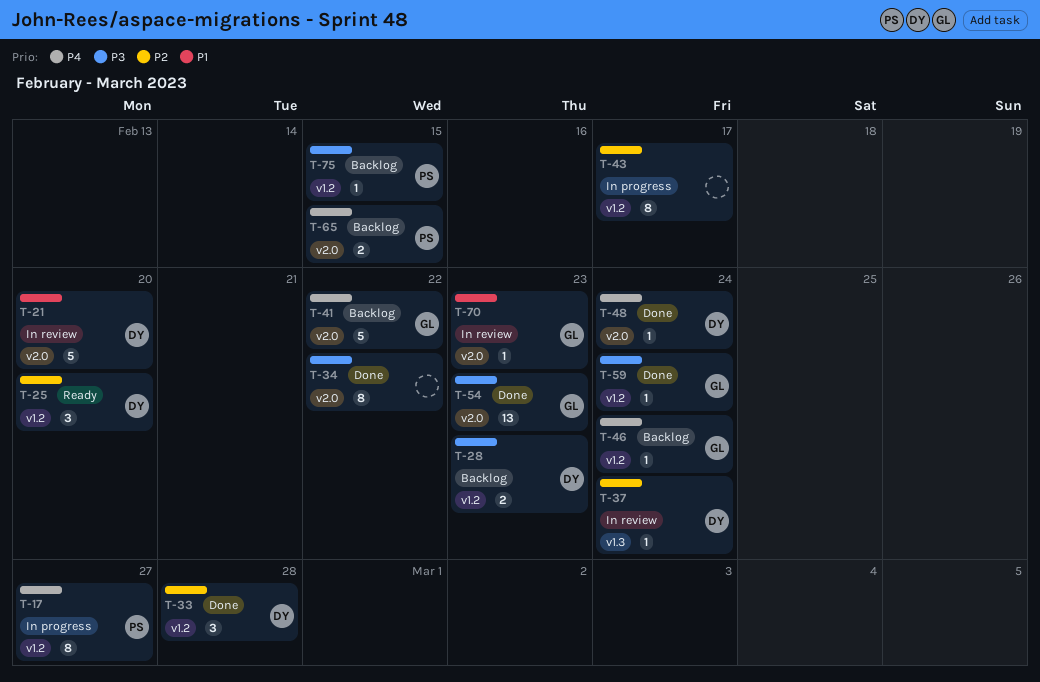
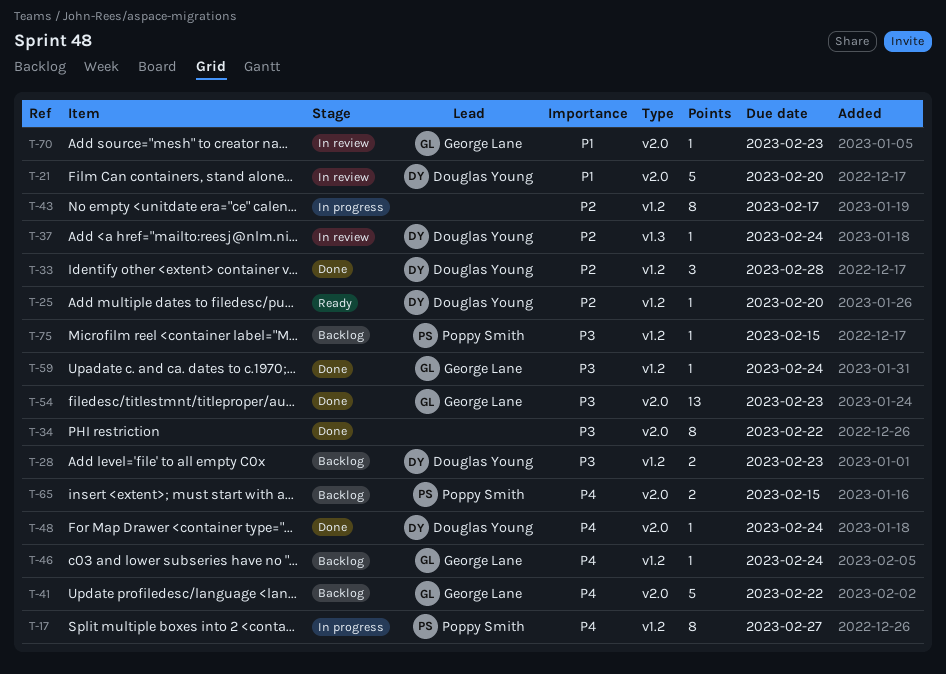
T-25, estimate: 3 -> 1

